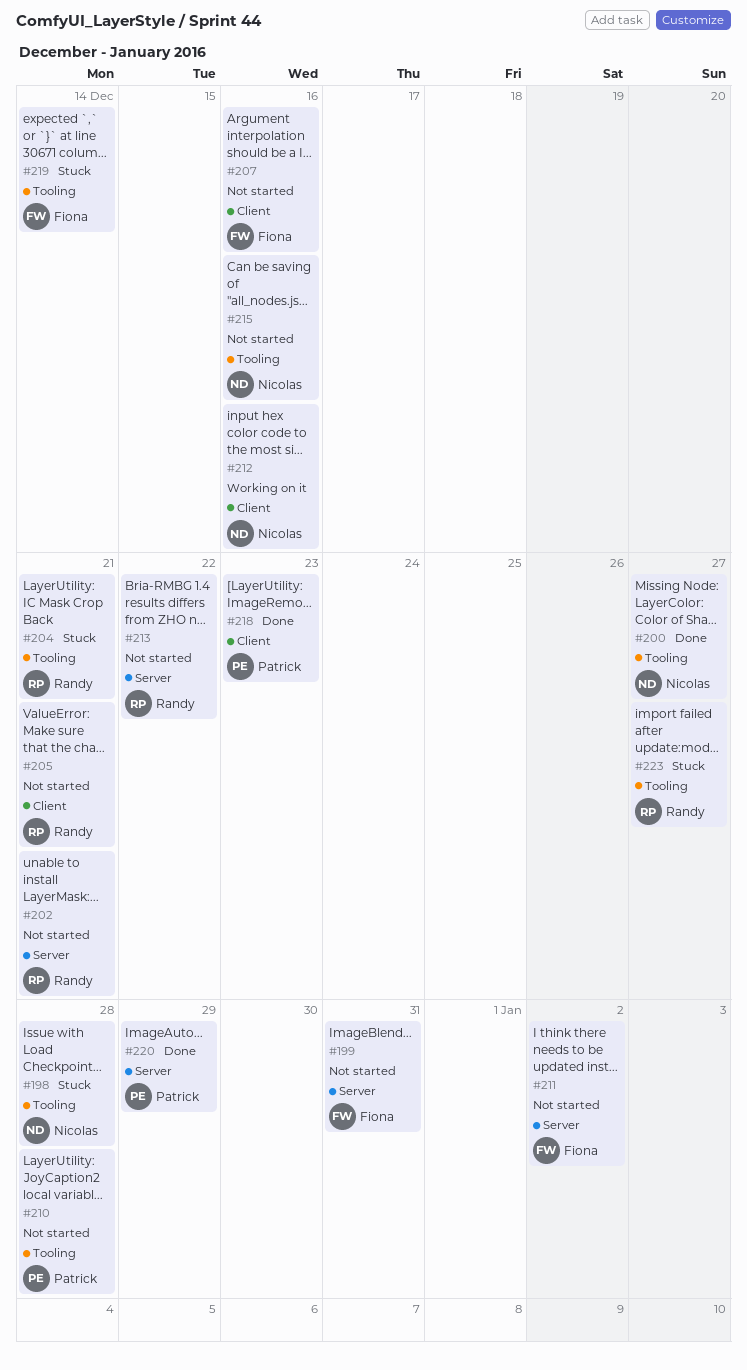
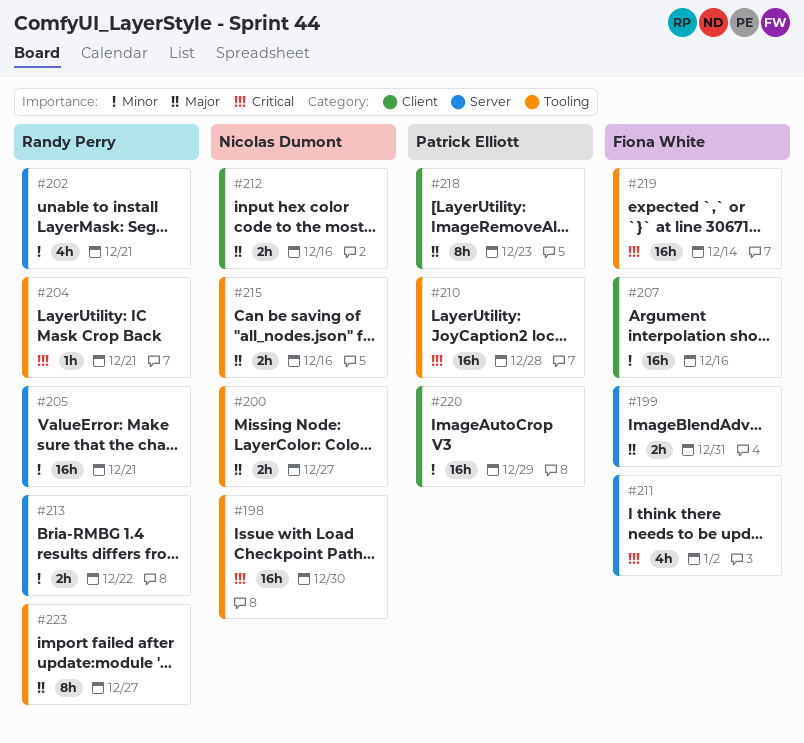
#198, due: Dec 28 -> Dec 30
#205, label: Client -> Server
#220, label: Server -> Client

